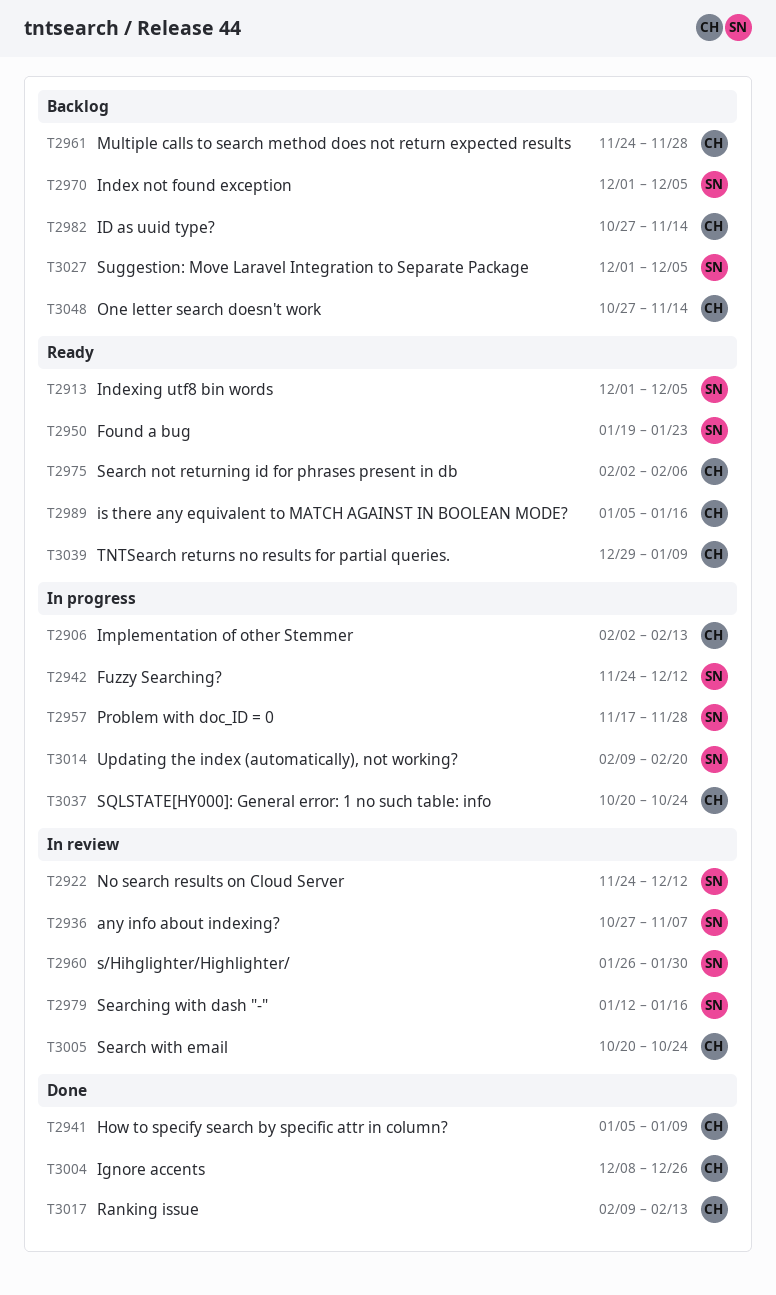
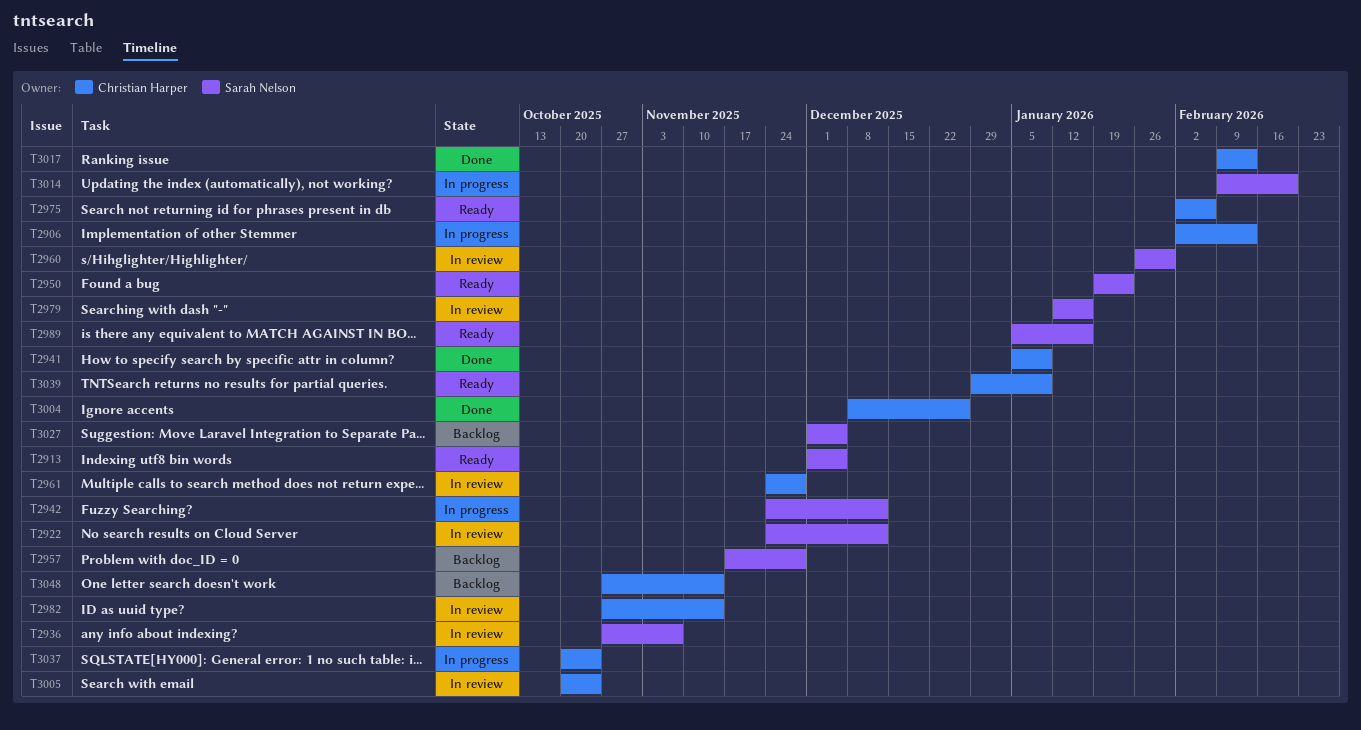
T2957, status: In progress -> Backlog
T2961, status: Backlog -> In review
T2970: present -> none
T2982, status: Backlog -> In review
T2989, owner: Christian Harper -> Sarah Nelson

